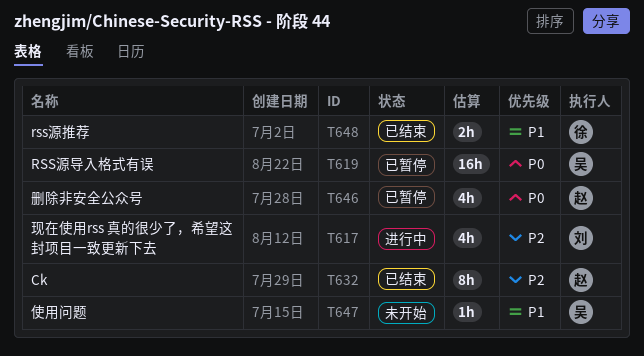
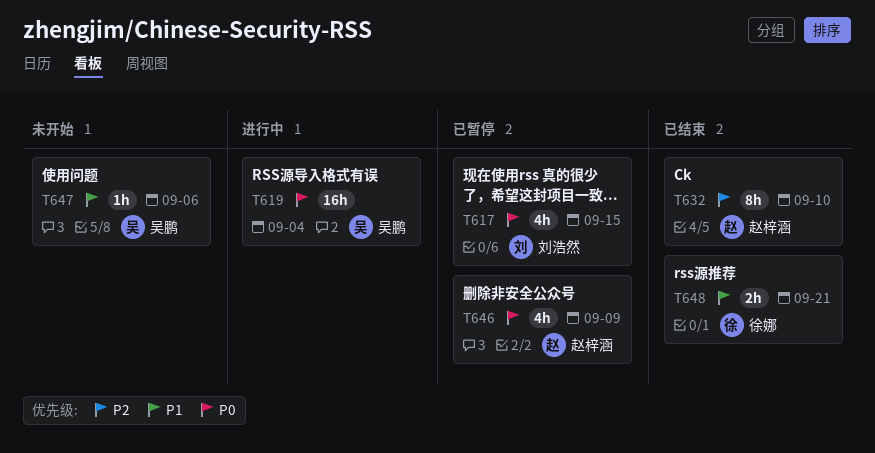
T617, status: 进行中 -> 已暂停
T617, priority: P2 -> P0
T619, status: 已暂停 -> 进行中

